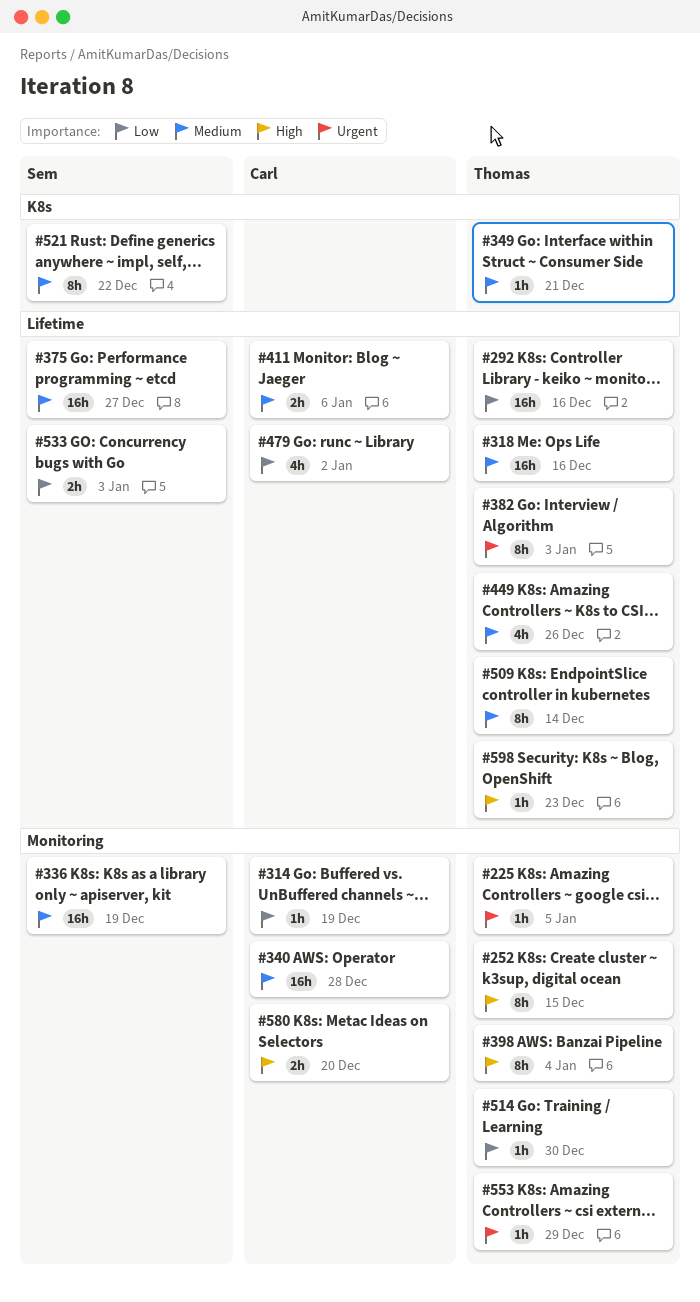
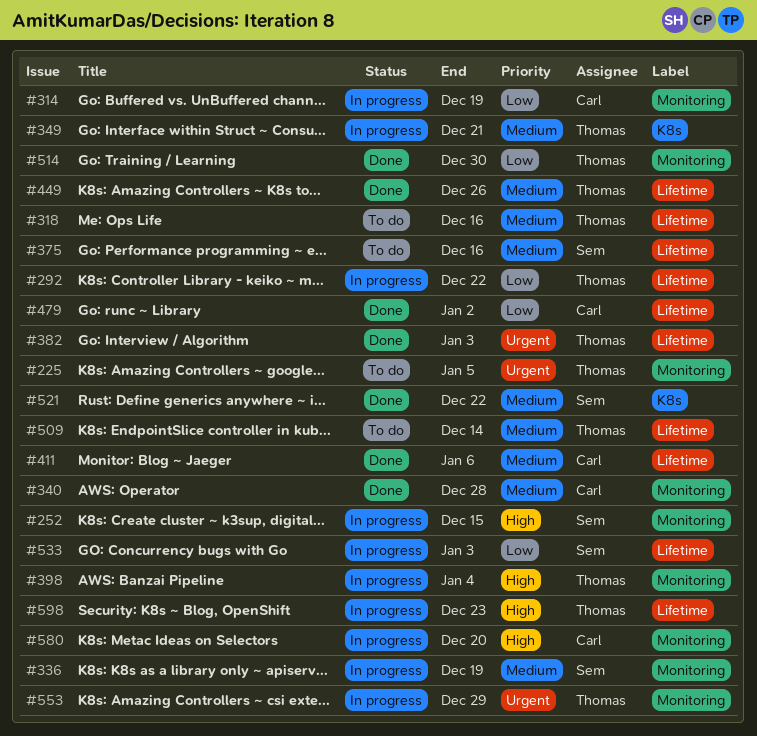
#252, owner: Thomas -> Sem
#292, due: Dec 16 -> Dec 22
#375, due: Dec 27 -> Dec 16

